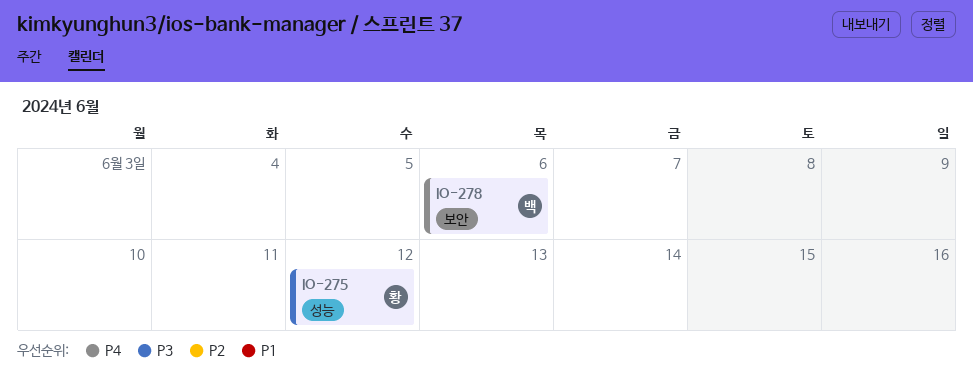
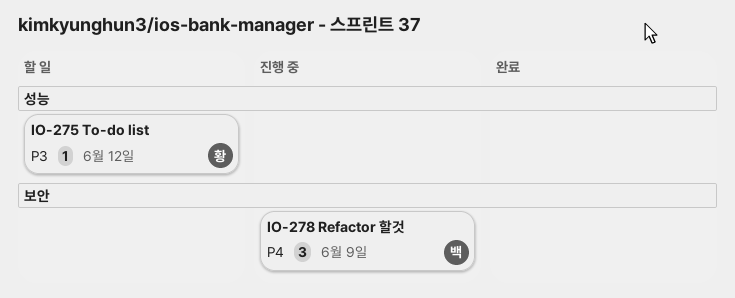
IO-278, due: Jun 6 -> Jun 9

